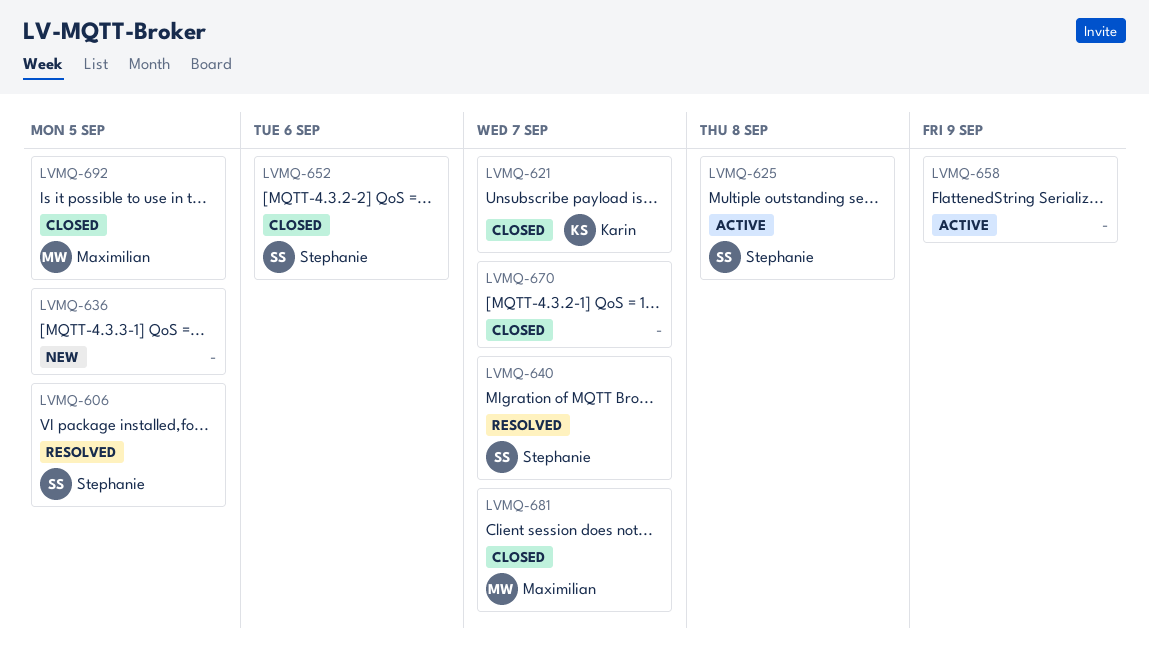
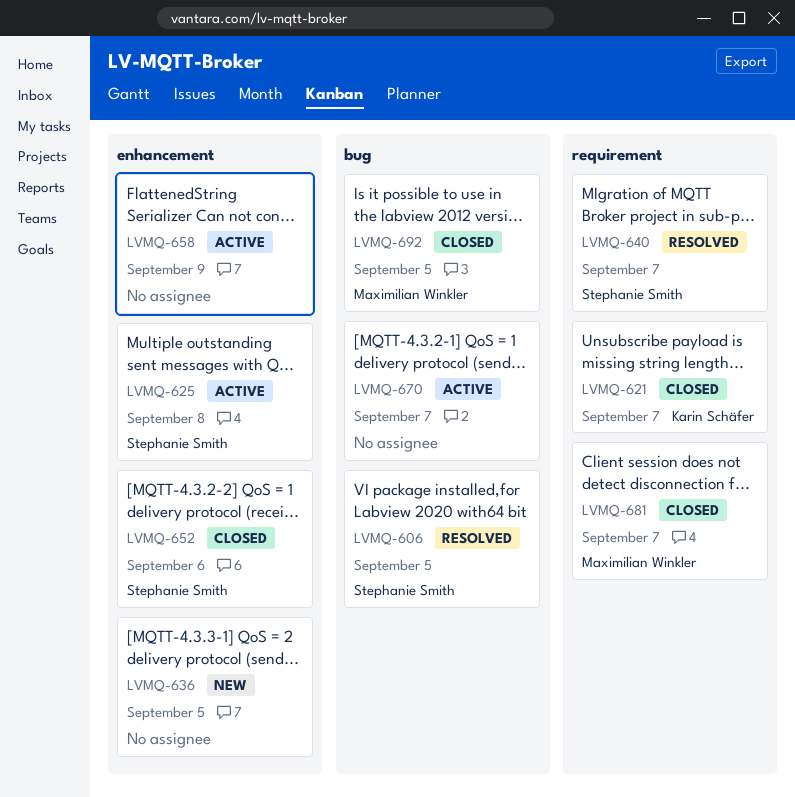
LVMQ-670, status: Closed -> Active

